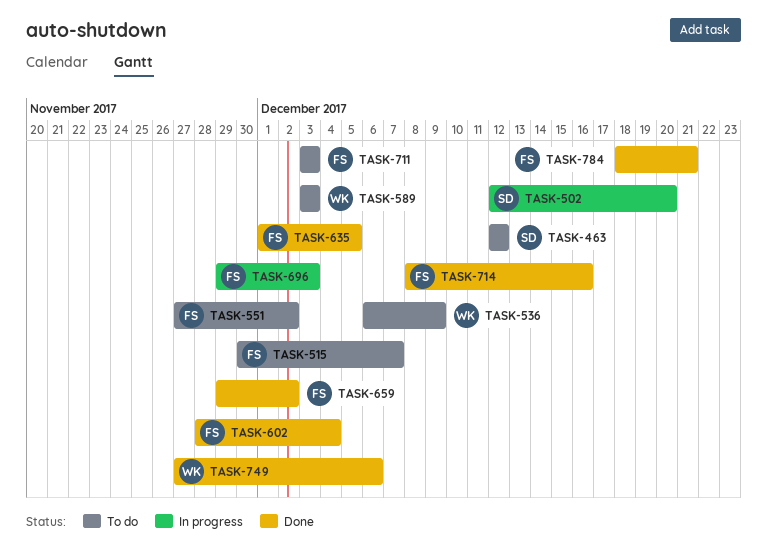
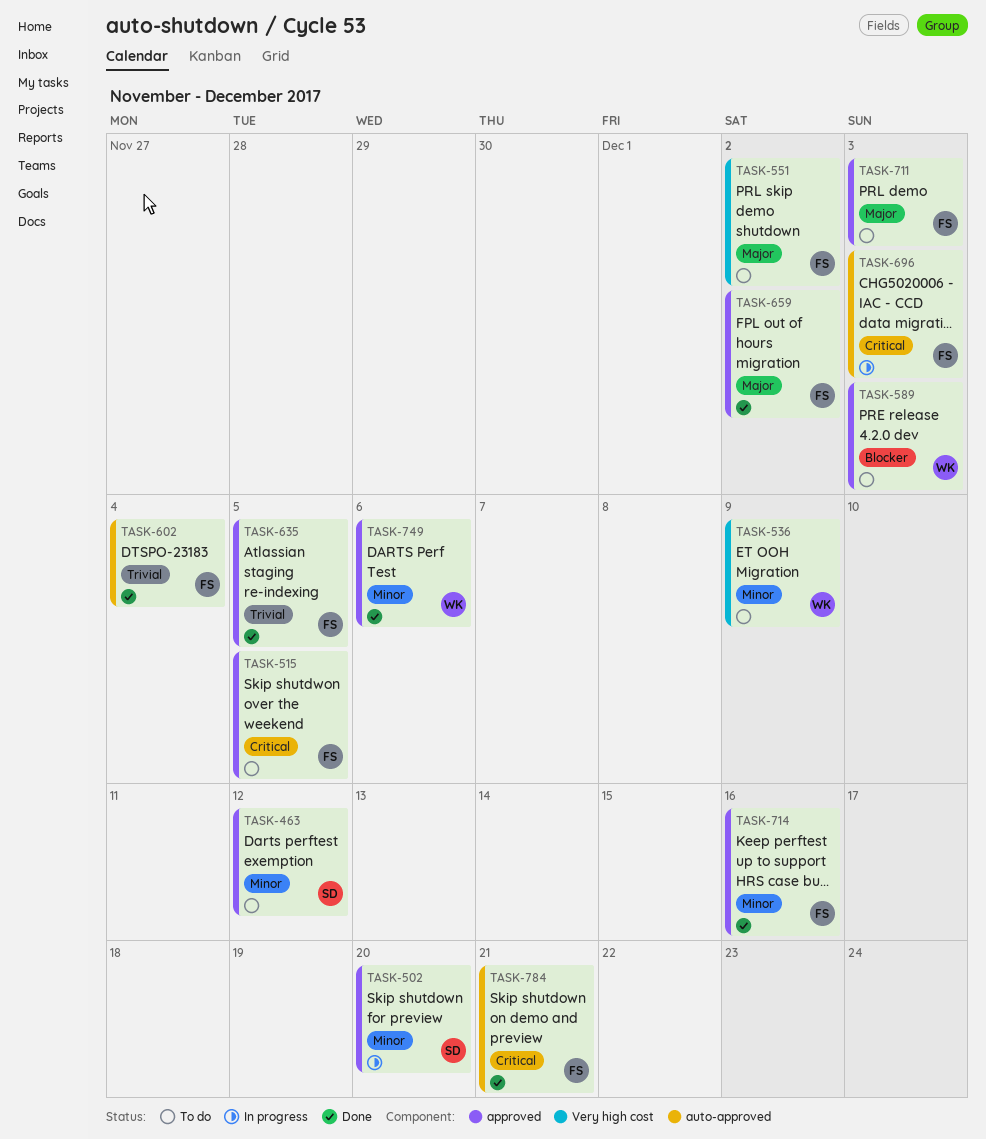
TASK-515, due: Dec 7 -> Dec 5

